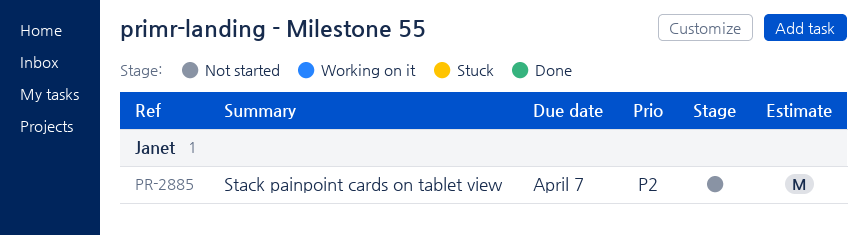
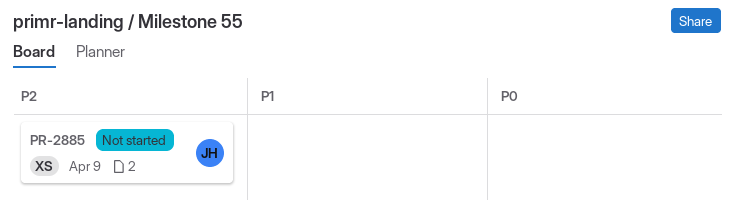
PR-2885, estimate: M -> XS
PR-2885, due: Apr 7 -> Apr 9

